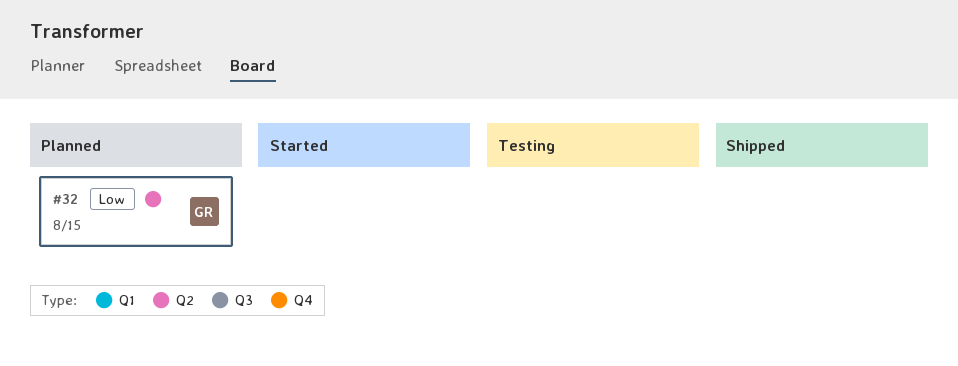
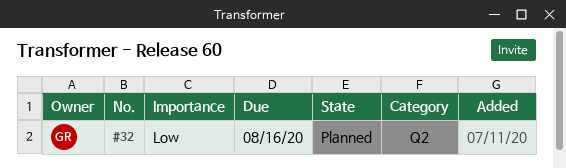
#32, due: Aug 15 -> Aug 16

